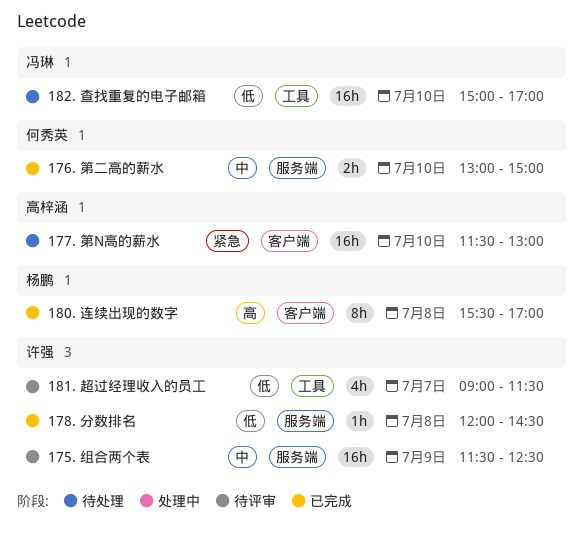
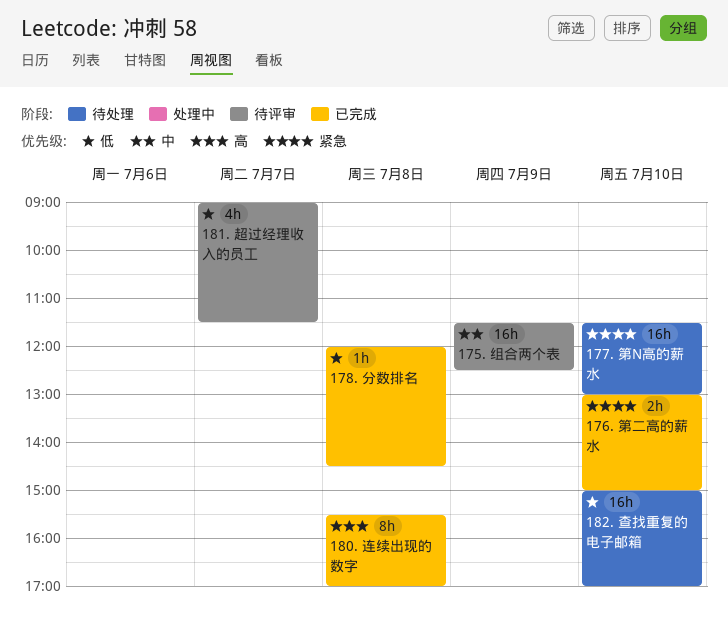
176. 第二高的薪水, priority: 中 -> 紧急

